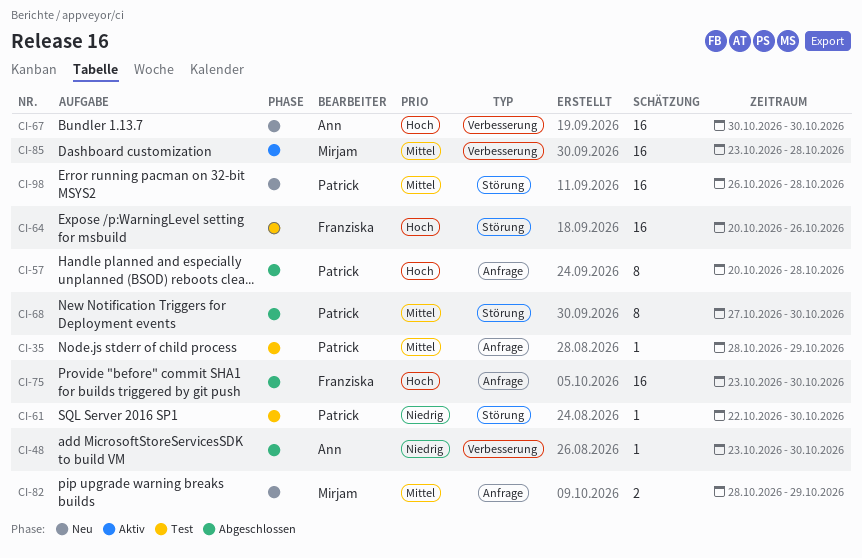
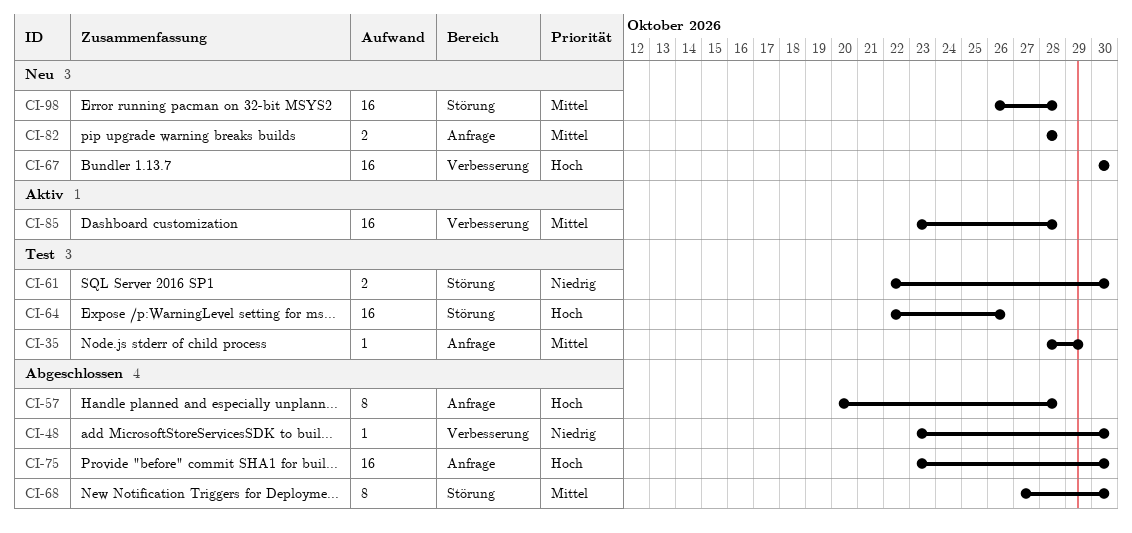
CI-61, estimate: 1 -> 2
CI-64, start: Oct 20 -> Oct 22
CI-82, due: Oct 29 -> Oct 28

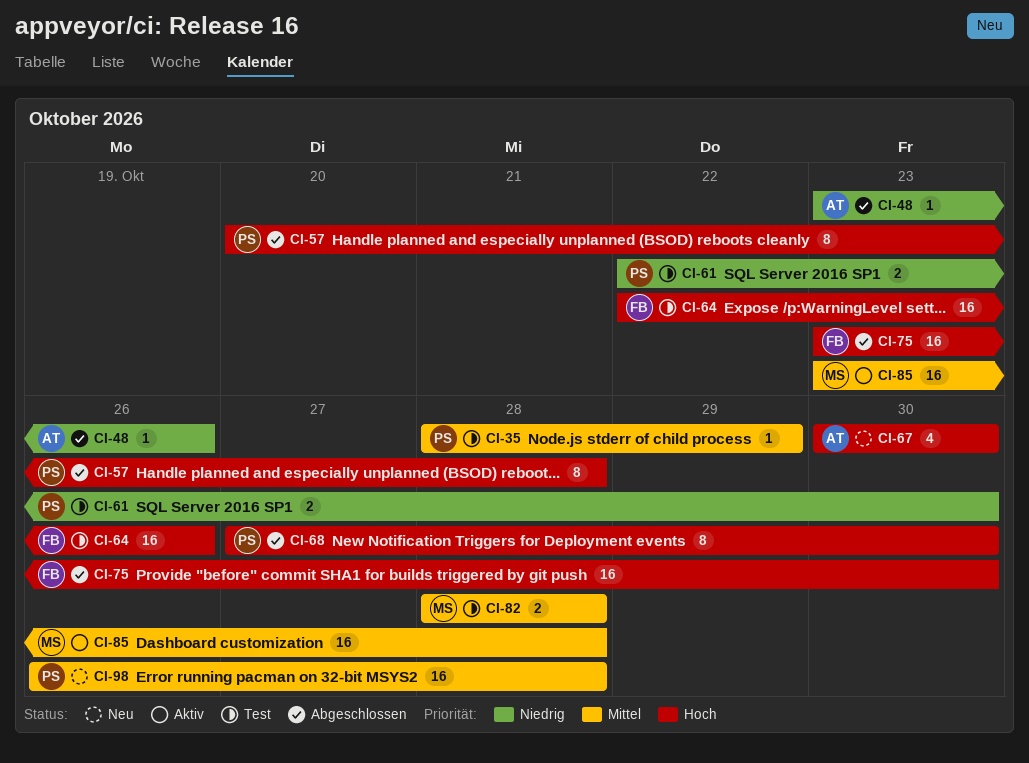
CI-48, due: Oct 30 -> Oct 26
CI-67, estimate: 16 -> 4
CI-68, priority: Mittel -> Hoch
CI-82, status: Neu -> Test

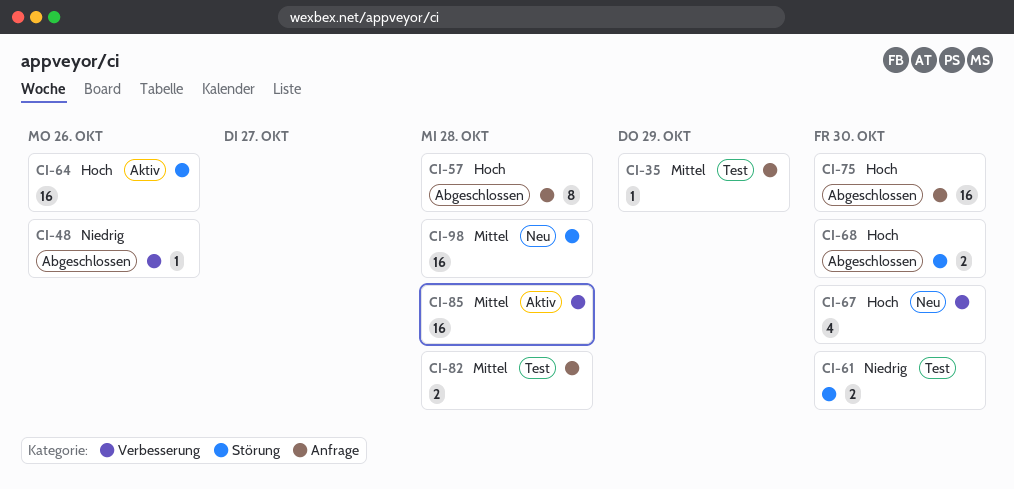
CI-64, status: Test -> Aktiv
CI-68, estimate: 8 -> 2

